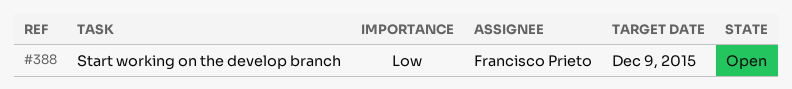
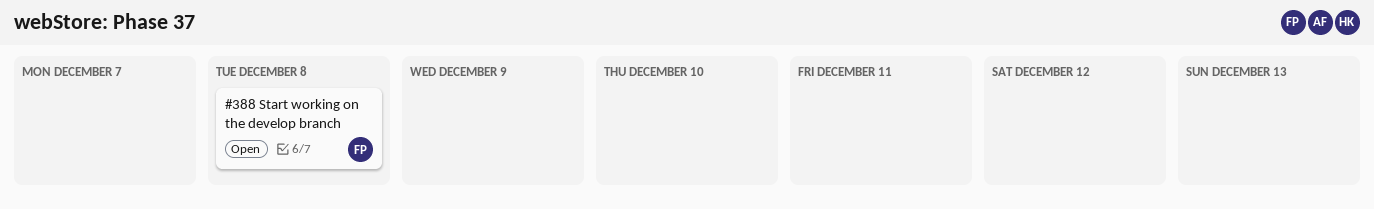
#388, due: Dec 9 -> Dec 8

